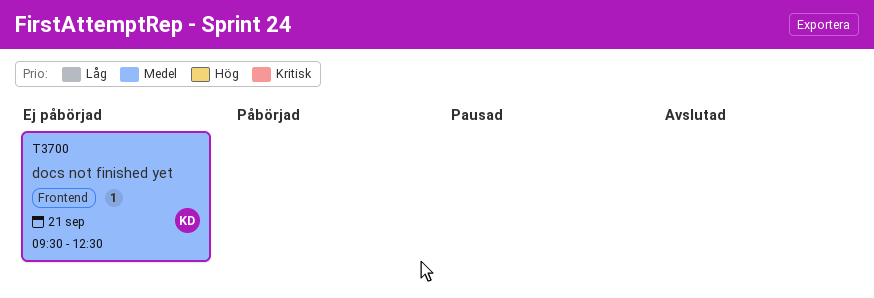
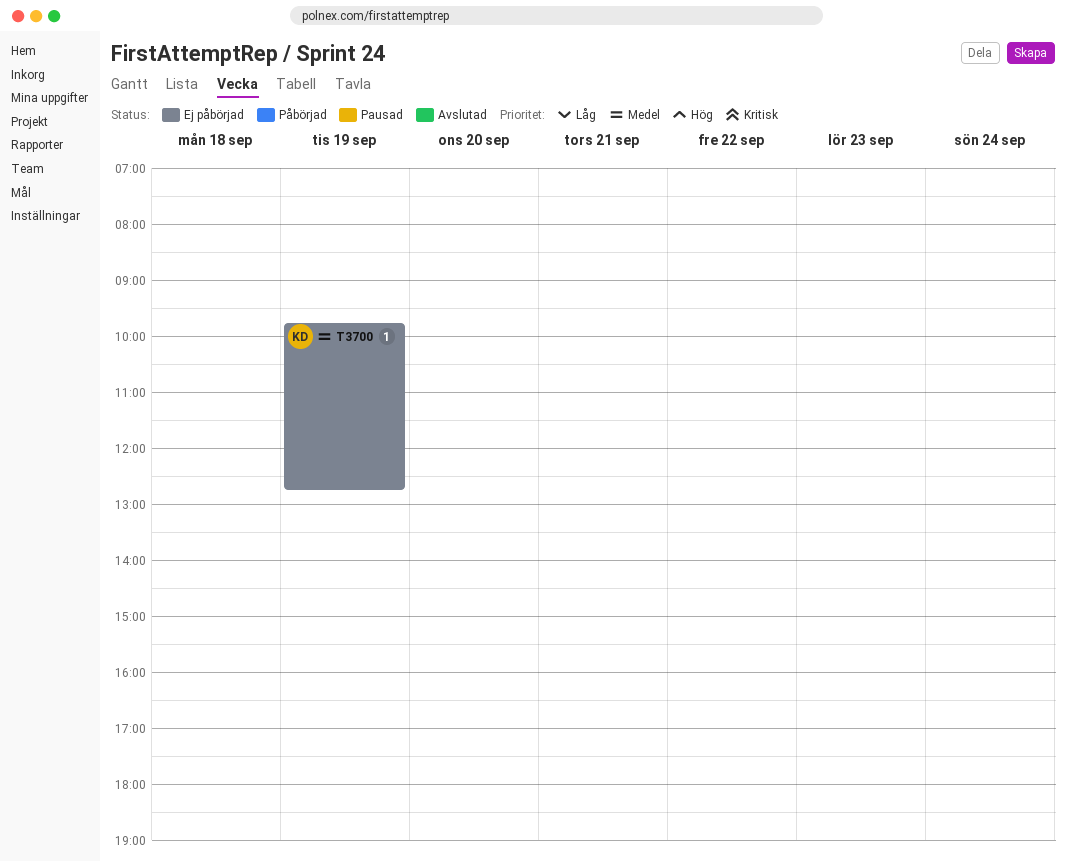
T3700, day: Sep 21 -> Sep 19
T3700, begins: 09:30 -> 09:45
T3700, ends: 12:30 -> 12:45

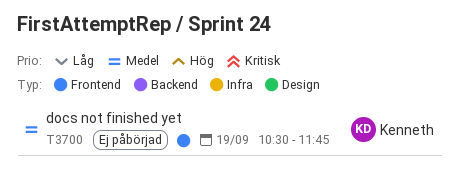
T3700, begins: 09:45 -> 10:30
T3700, ends: 12:45 -> 11:45

